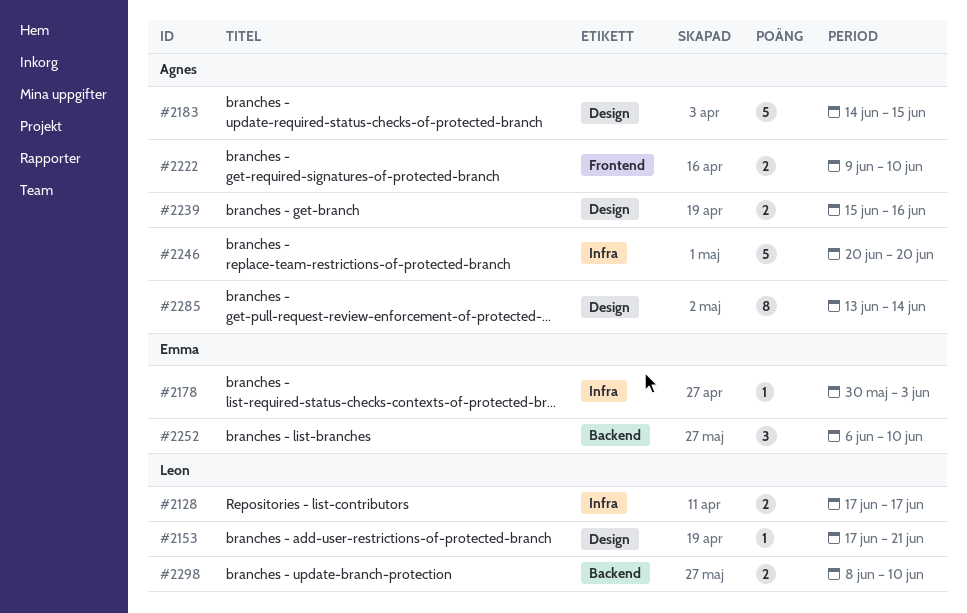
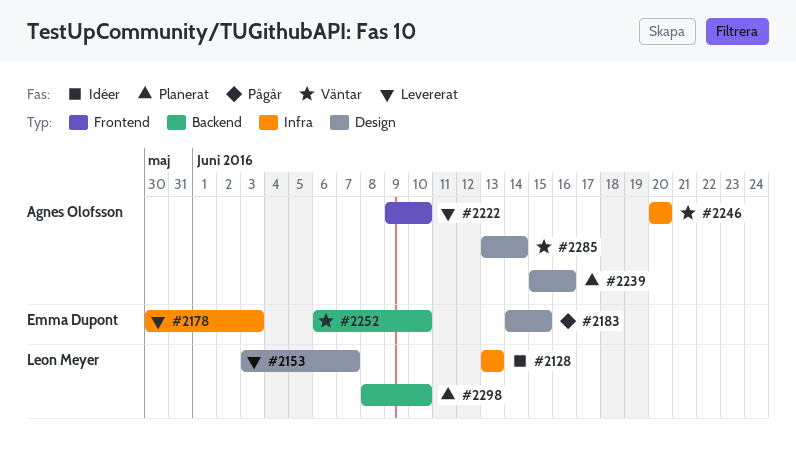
#2128, start: Jun 17 -> Jun 13
#2128, due: Jun 17 -> Jun 13
#2153, start: Jun 17 -> Jun 3
#2153, due: Jun 21 -> Jun 7
#2183, owner: Agnes Olofsson -> Emma Dupont

